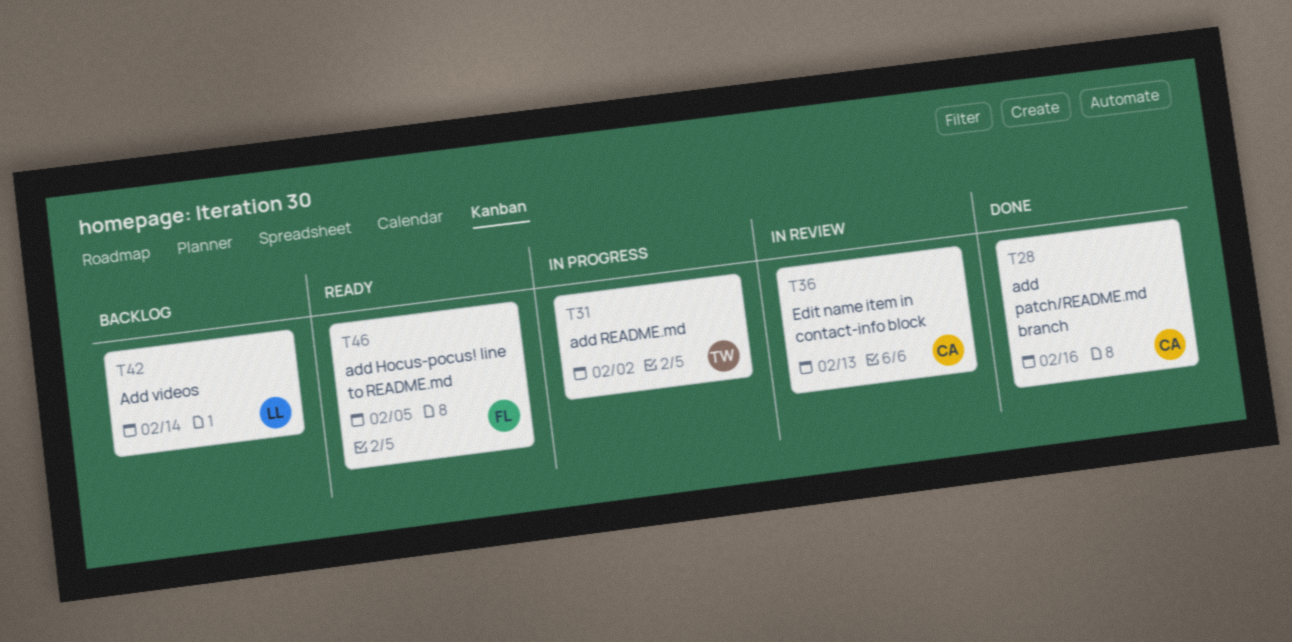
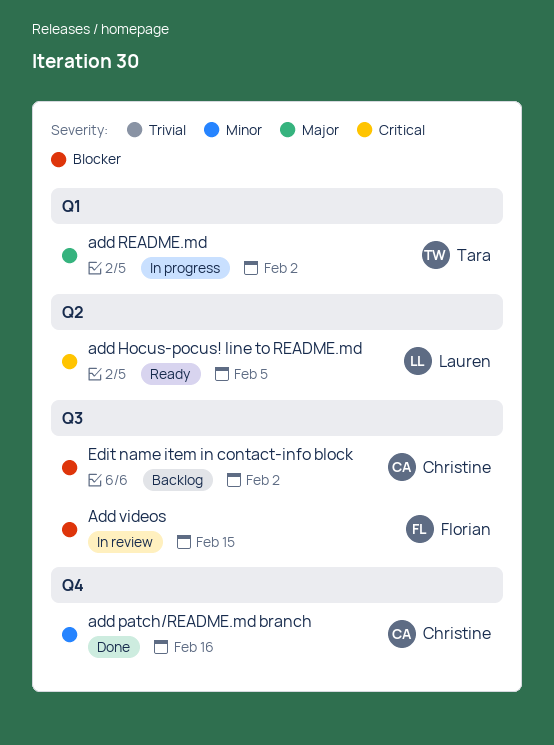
add Hocus-pocus! line to README.md, owner: Florian -> Lauren
Add videos, status: Backlog -> In review
Add videos, owner: Lauren -> Florian
Add videos, due: Feb 14 -> Feb 15
Edit name item in contact-info block, status: In review -> Backlog
Edit name item in contact-info block, due: Feb 13 -> Feb 2

